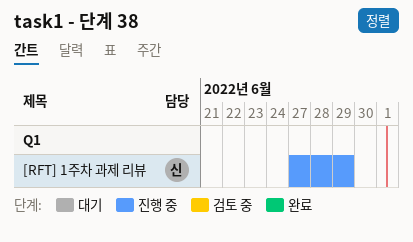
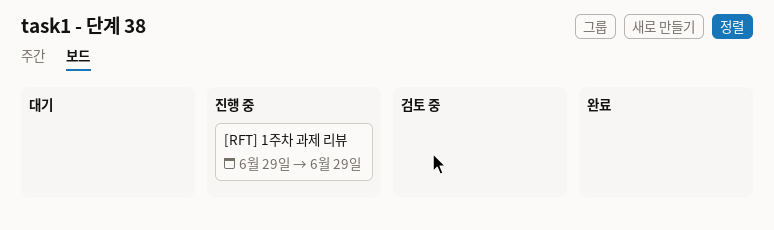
[RFT] 1주차 과제 리뷰, start: Jun 27 -> Jun 29

